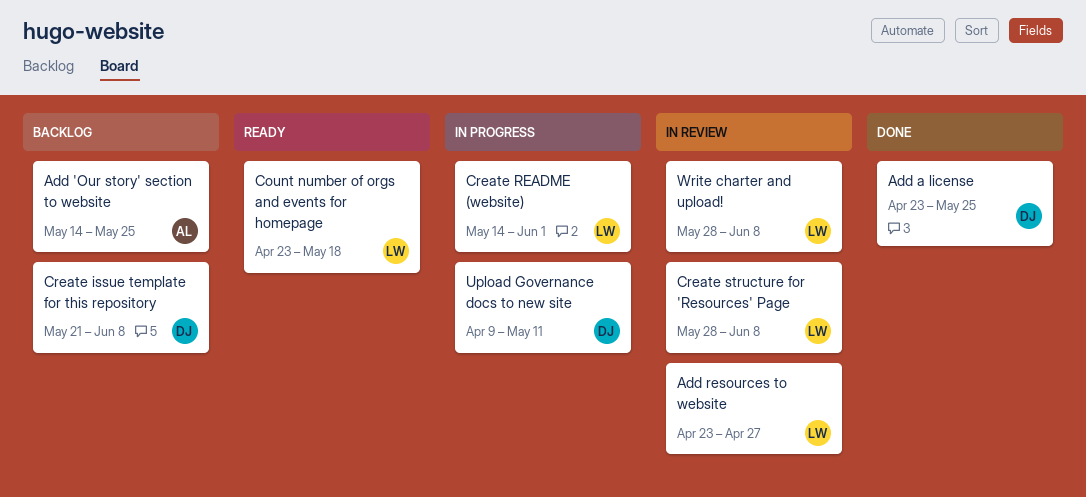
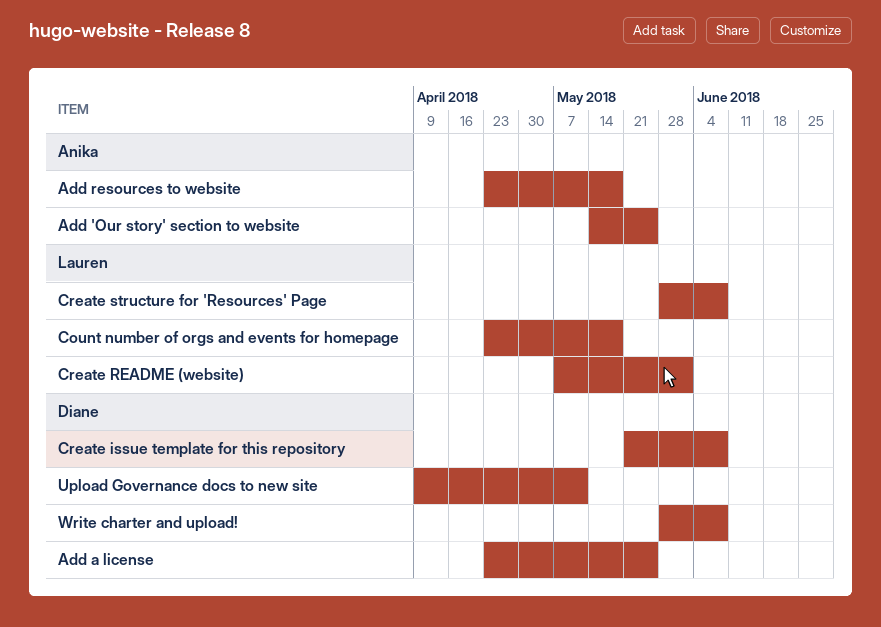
Add resources to website, owner: Lauren -> Anika
Add resources to website, due: Apr 27 -> May 18
Create README (website), start: May 14 -> May 7
Write charter and upload!, owner: Lauren -> Diane

